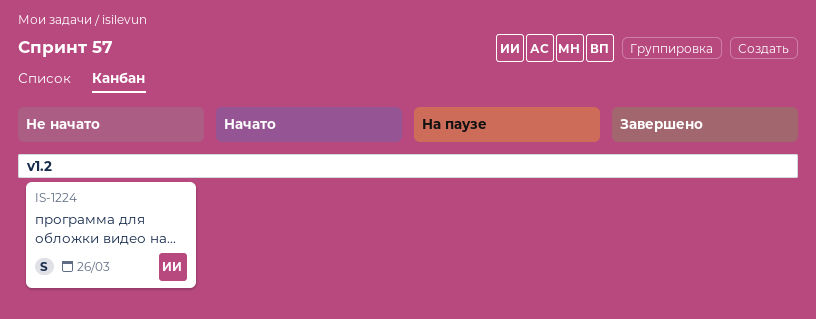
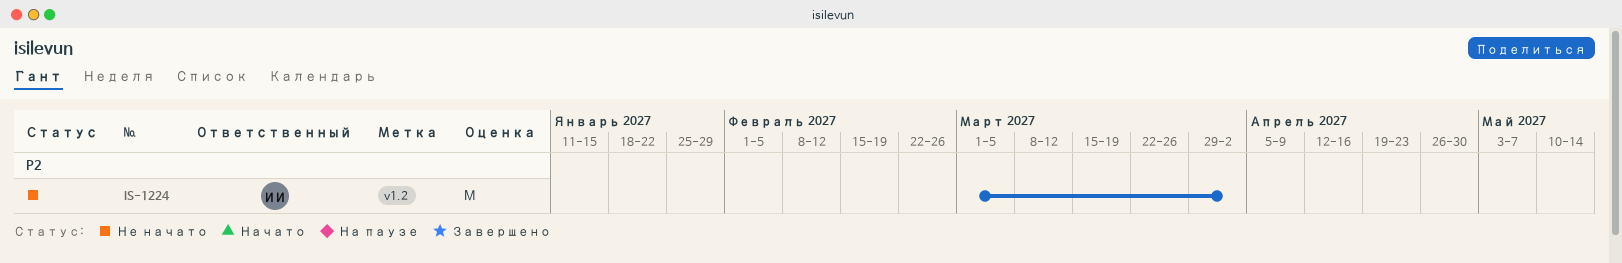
IS-1224, estimate: S -> M
IS-1224, due: Mar 26 -> Apr 2

